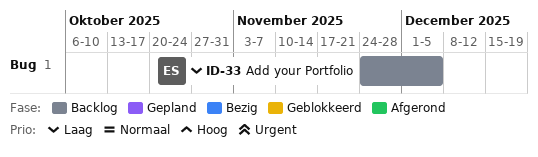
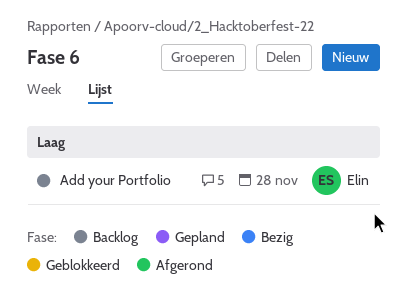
Add your Portfolio, due: Dec 5 -> Nov 28

